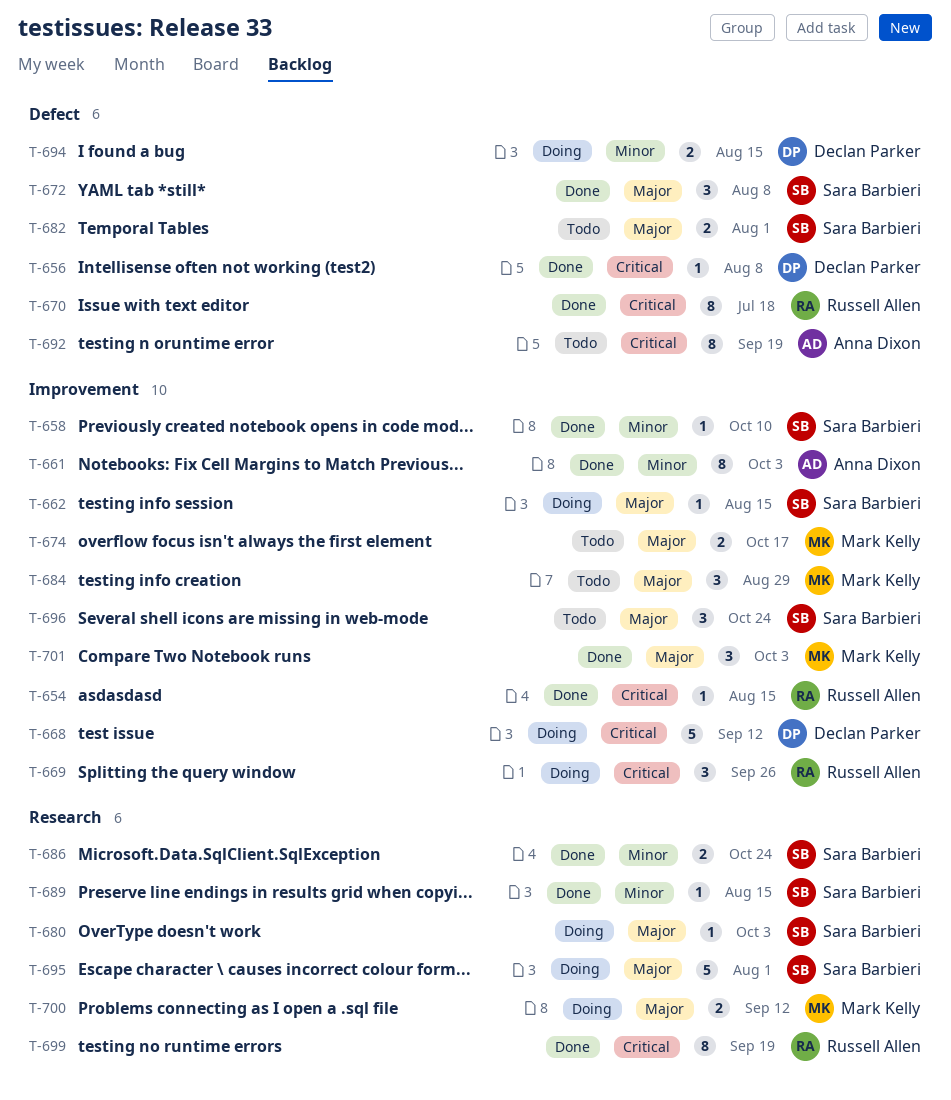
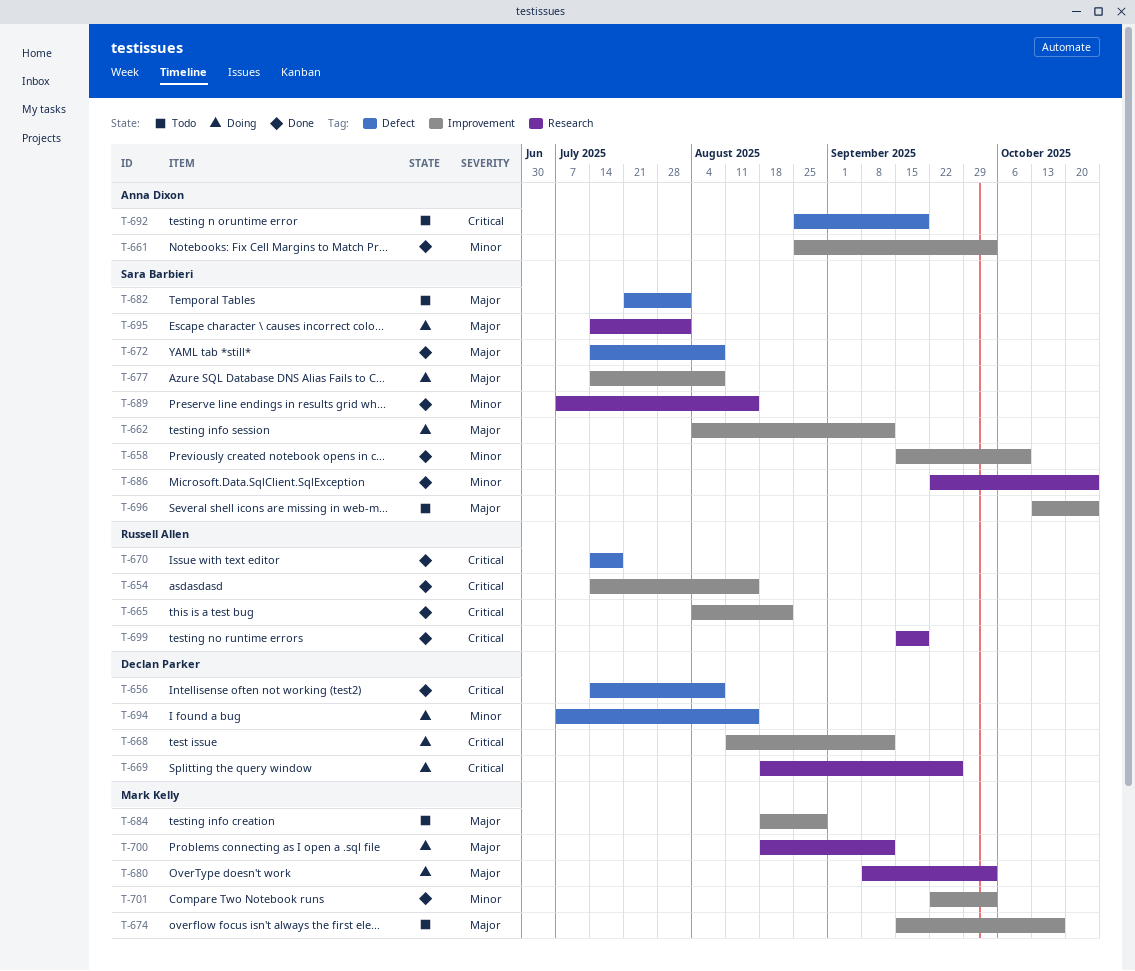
T-662, due: Aug 15 -> Sep 12
T-665: none -> present
T-669, owner: Russell Allen -> Declan Parker
T-669, label: Improvement -> Research
T-677: none -> present
T-680, owner: Sara Barbieri -> Mark Kelly
T-701, priority: Major -> Minor

